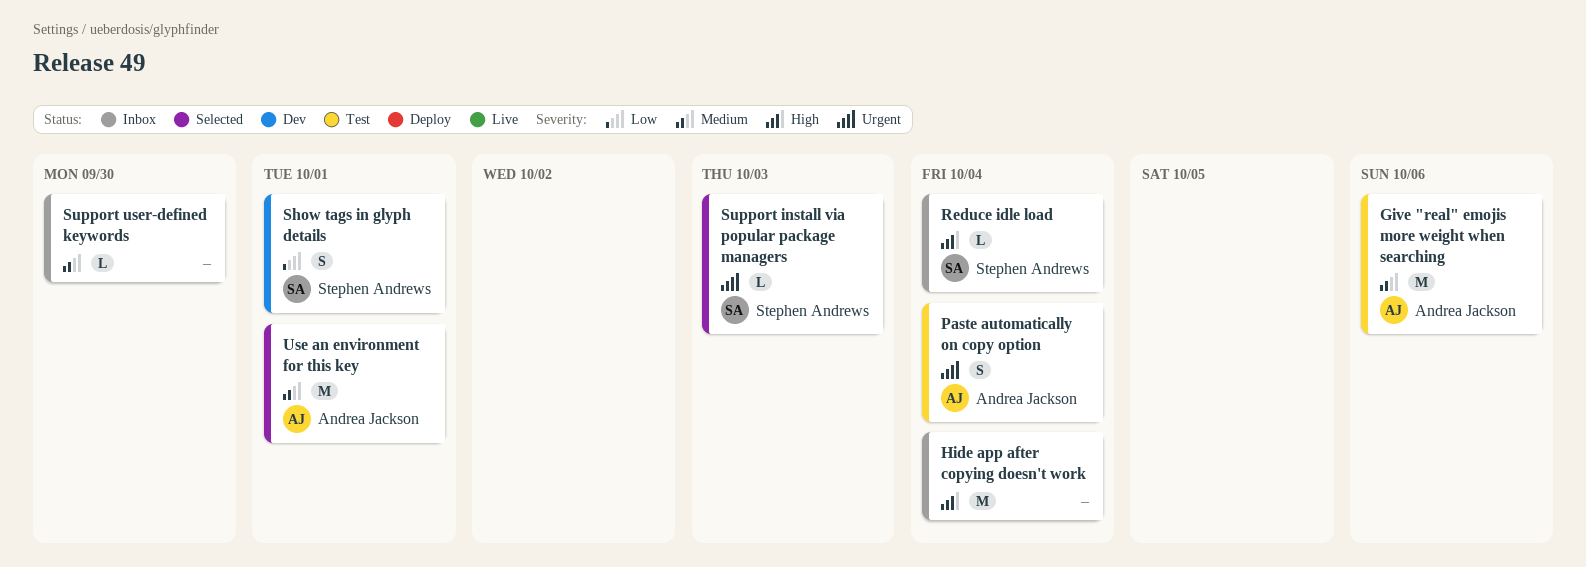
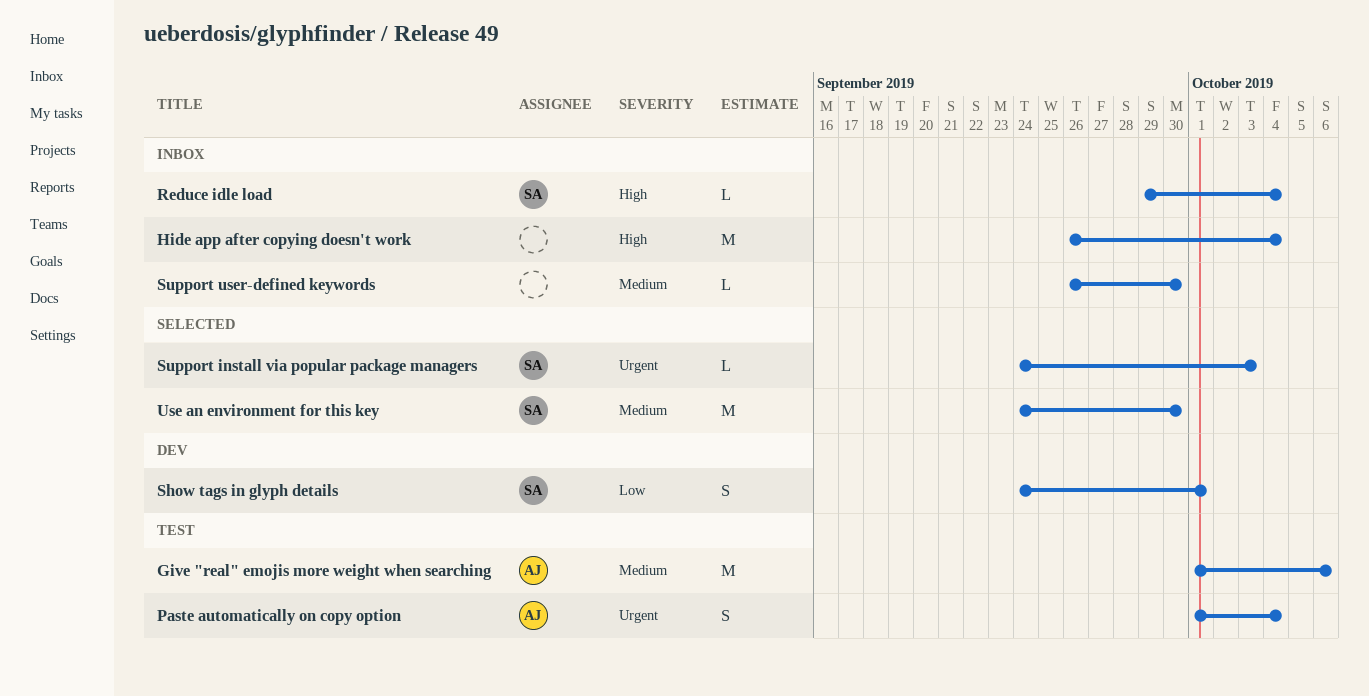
Use an environment for this key, owner: Andrea Jackson -> Stephen Andrews
Use an environment for this key, due: Oct 1 -> Sep 30

